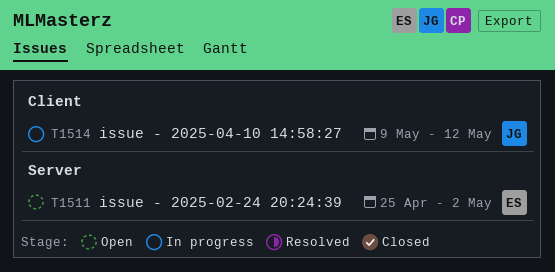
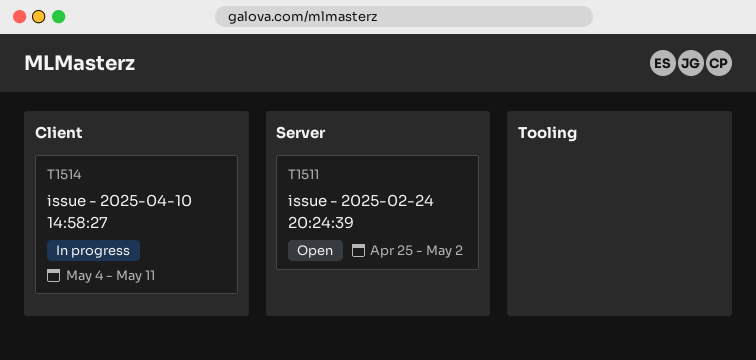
T1514, start: May 9 -> May 4
T1514, due: May 12 -> May 11

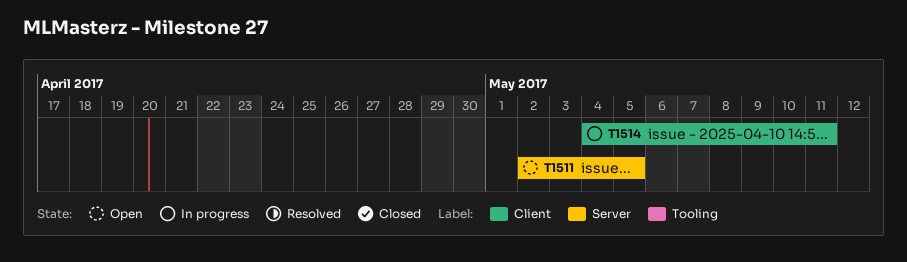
T1511, start: Apr 25 -> May 2
T1511, due: May 2 -> May 5

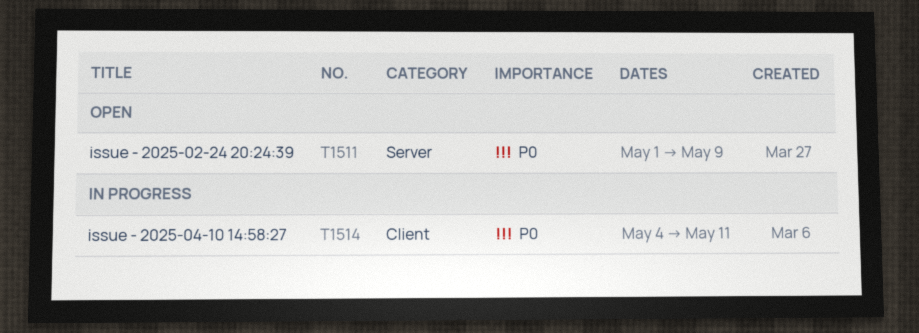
T1511, start: May 2 -> May 1
T1511, due: May 5 -> May 9

